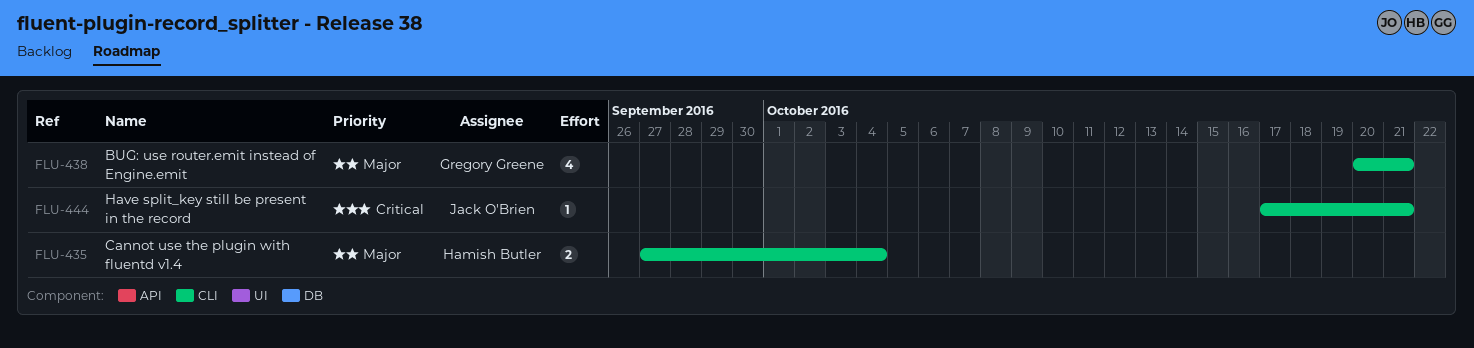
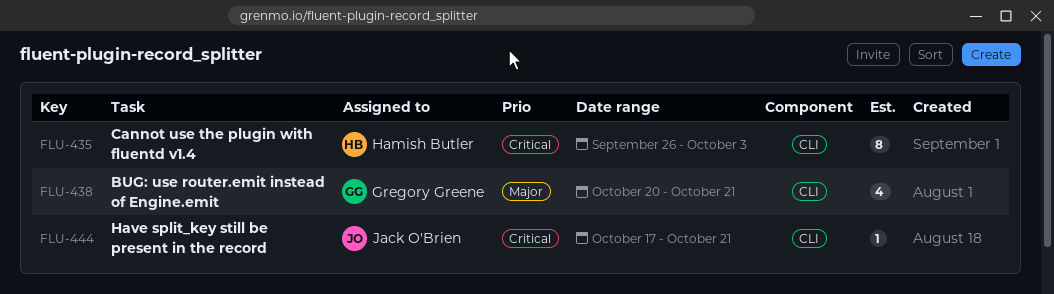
FLU-435, priority: Major -> Critical
FLU-435, estimate: 2 -> 8
FLU-435, start: Sep 27 -> Sep 26
FLU-435, due: Oct 4 -> Oct 3

